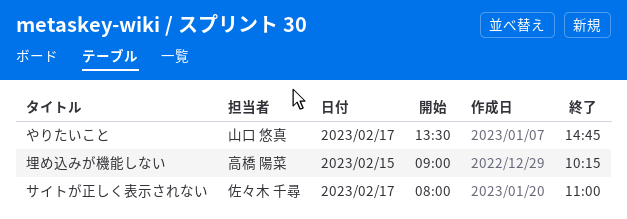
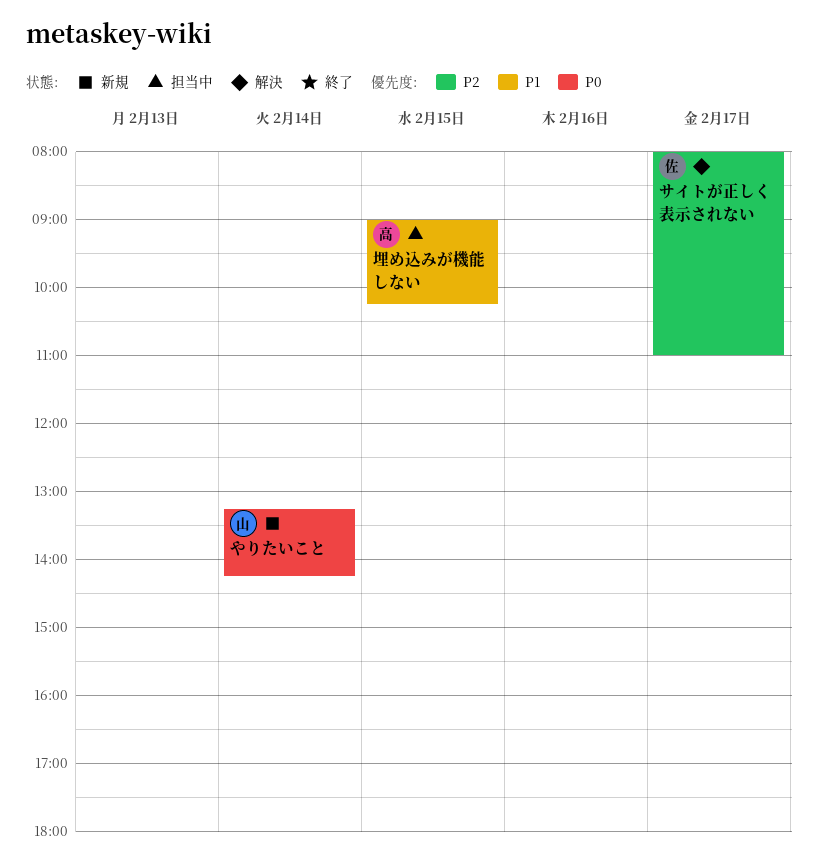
やりたいこと, day: Feb 17 -> Feb 14
やりたいこと, begins: 13:30 -> 13:15
やりたいこと, ends: 14:45 -> 14:15

